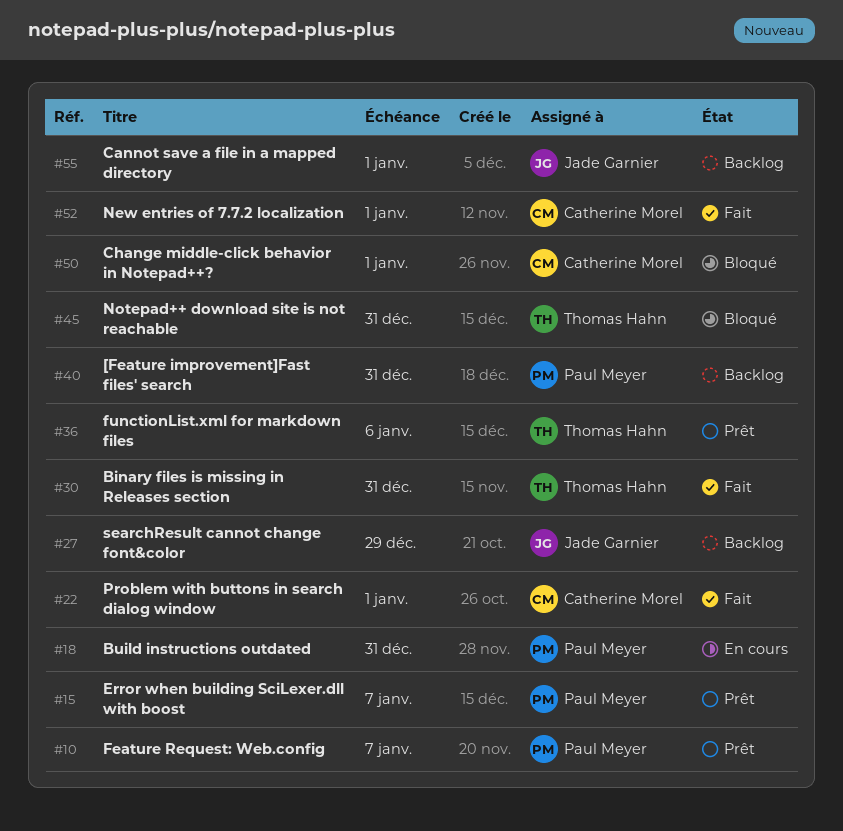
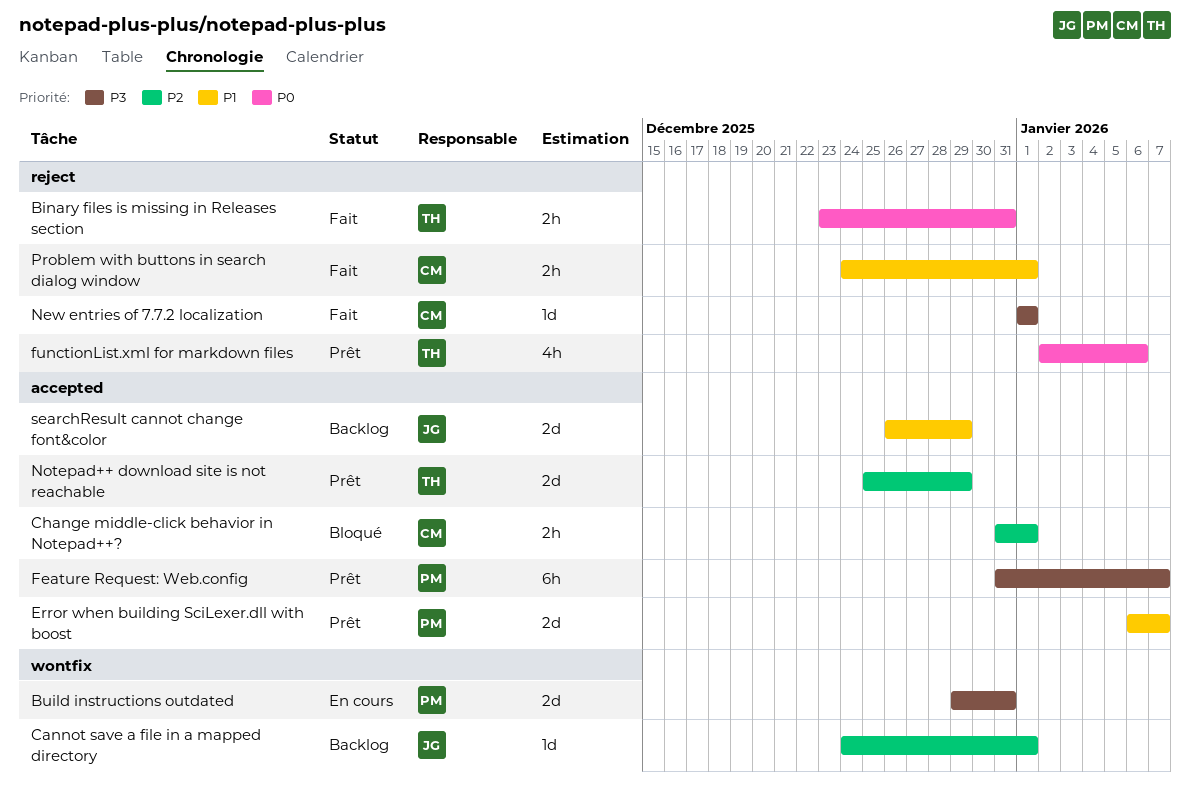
[Feature improvement]Fast files' search: present -> none
Notepad++ download site is not reachable, status: Bloqué -> Prêt
Notepad++ download site is not reachable, due: Dec 31 -> Dec 29

